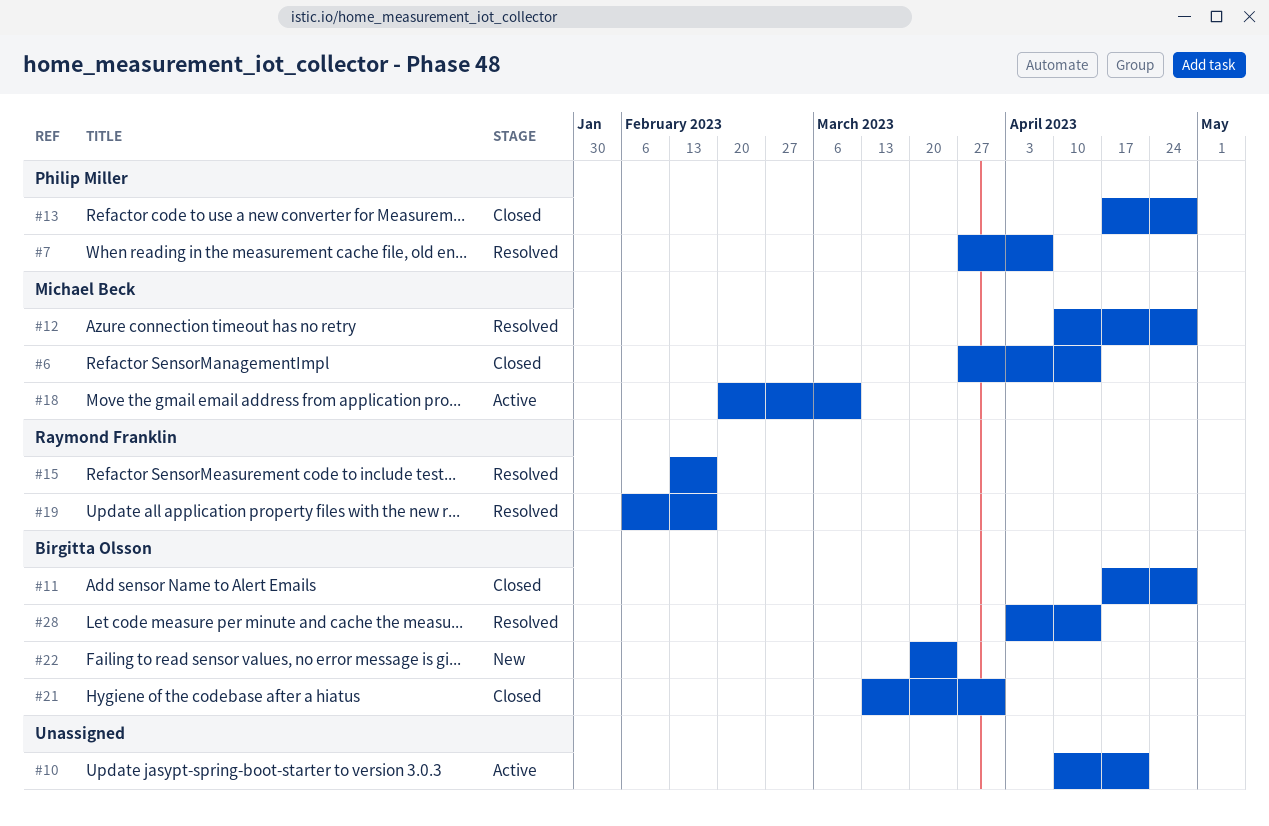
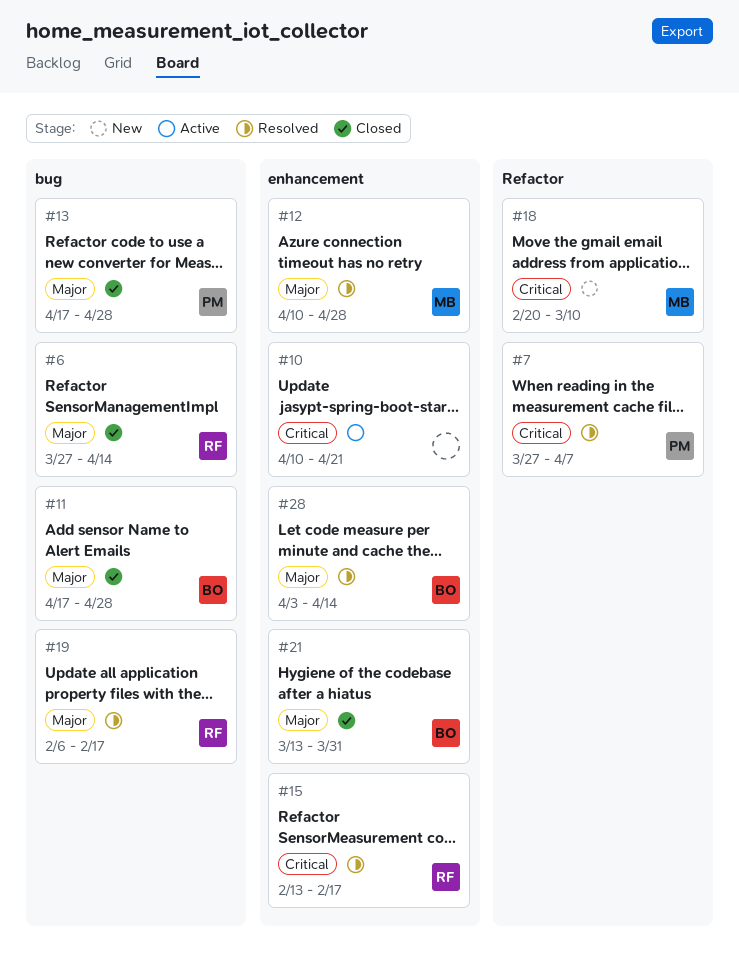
#6, owner: Michael Beck -> Raymond Franklin
#18, status: Active -> New
#22: present -> none

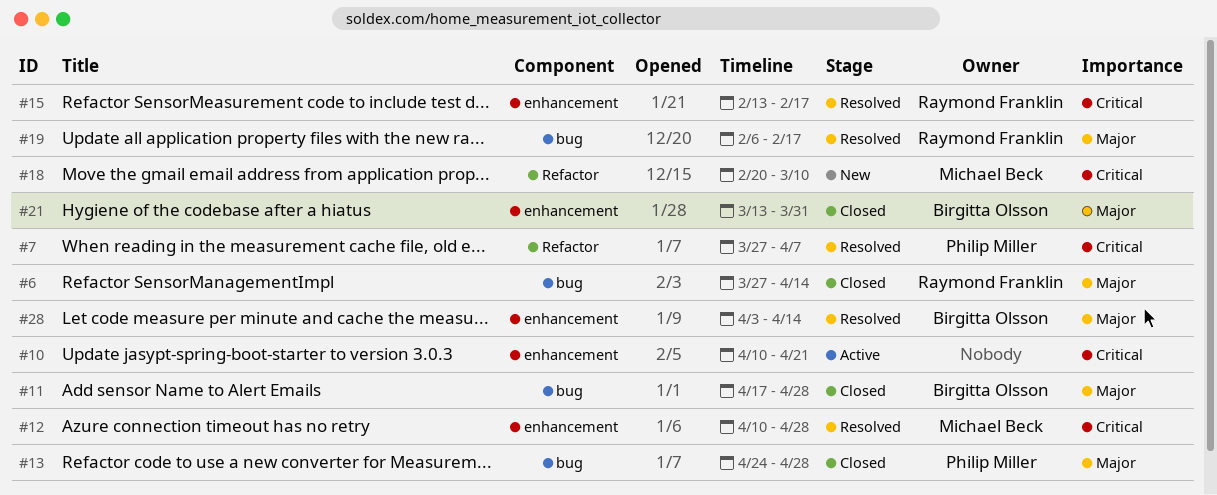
#12, priority: Major -> Critical
#13, start: Apr 17 -> Apr 24

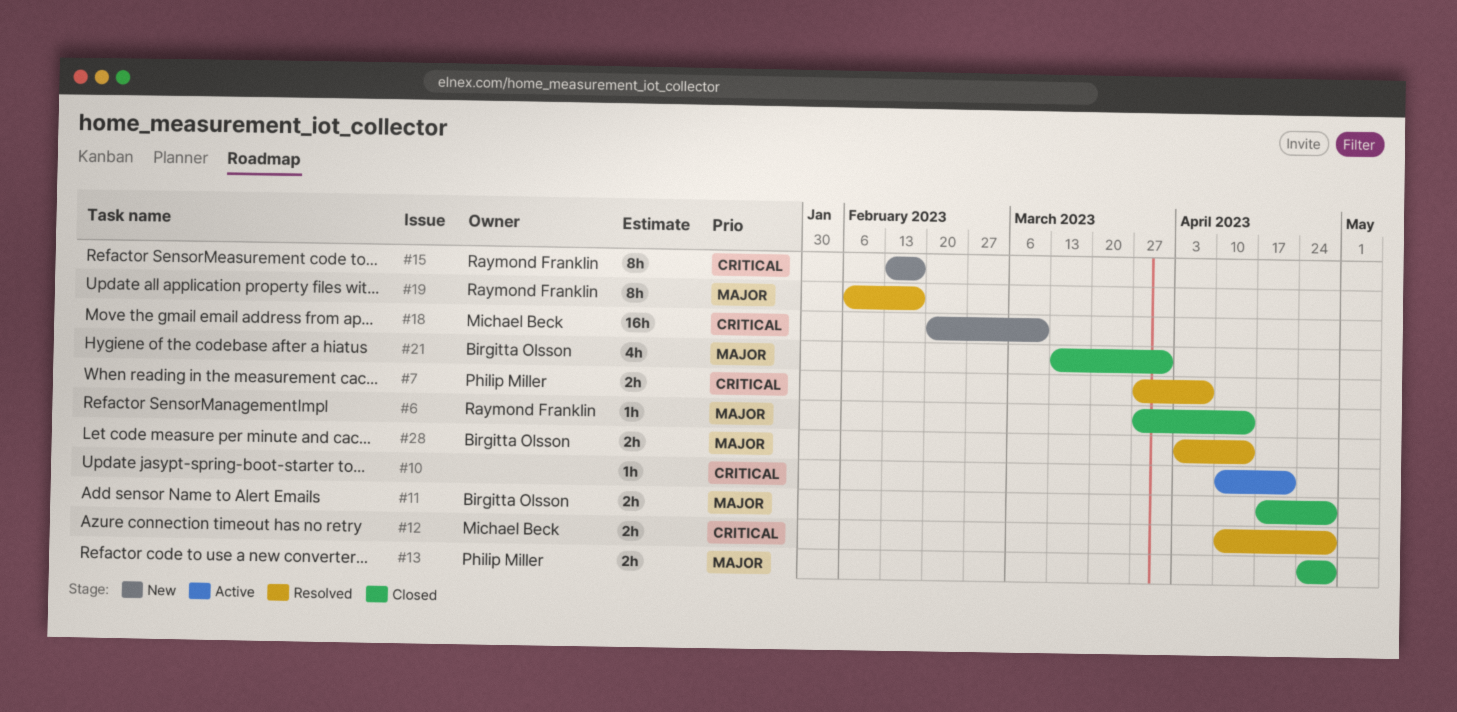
#15, status: Resolved -> New

